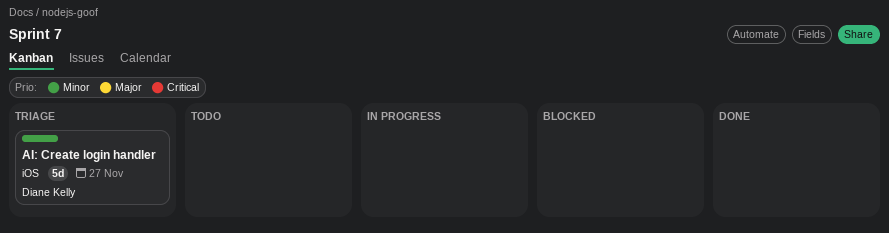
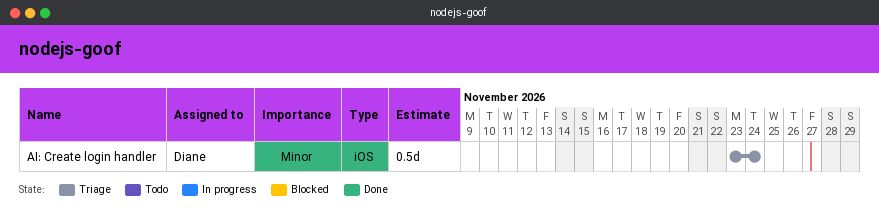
AI: Create login handler, estimate: 5d -> 0.5d
AI: Create login handler, due: Nov 27 -> Nov 24

